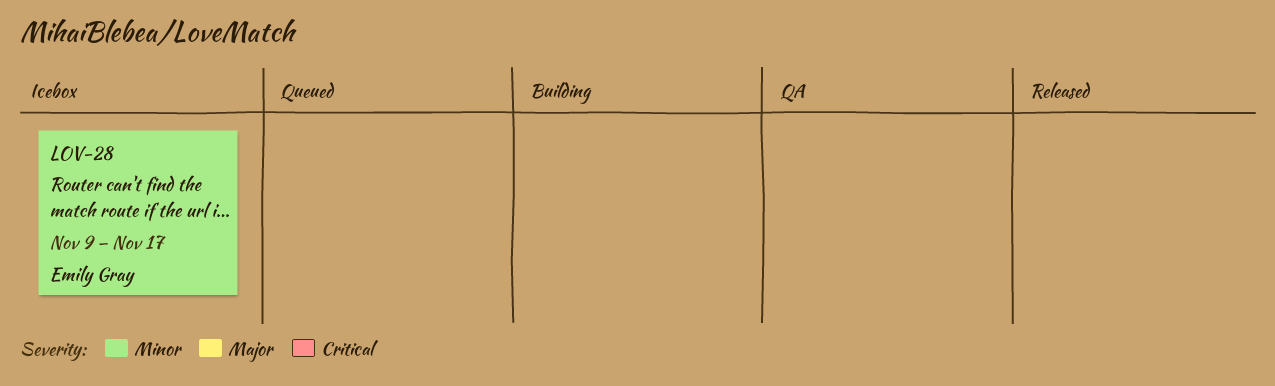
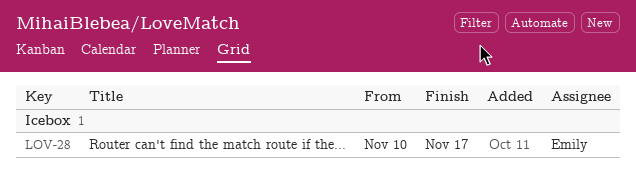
LOV-28, start: Nov 9 -> Nov 10

